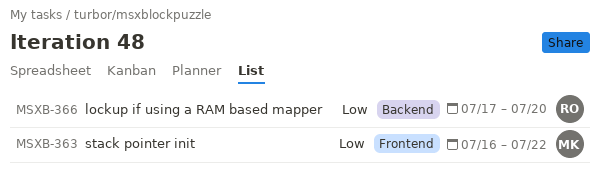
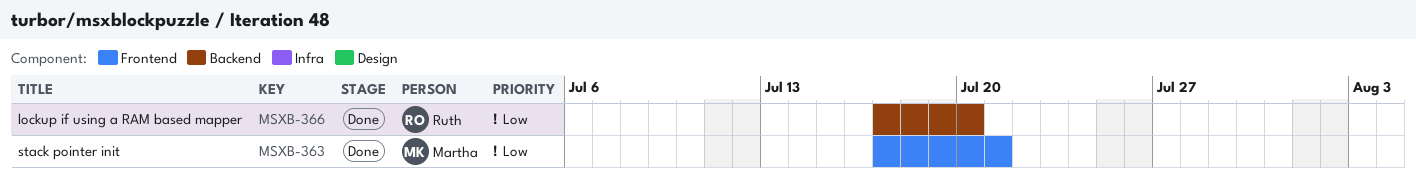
MSXB-363, start: Jul 16 -> Jul 17
MSXB-363, due: Jul 22 -> Jul 21

